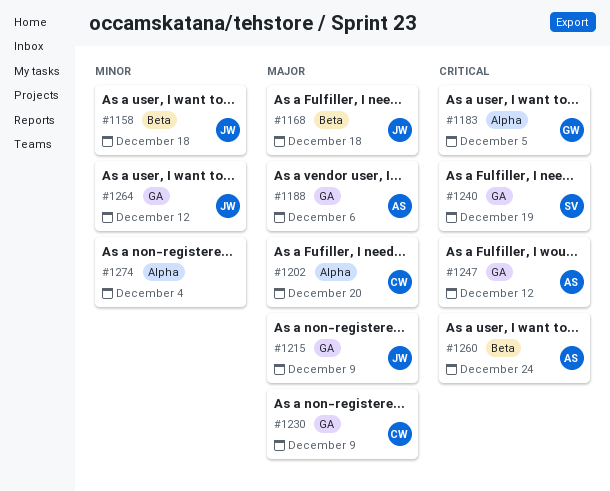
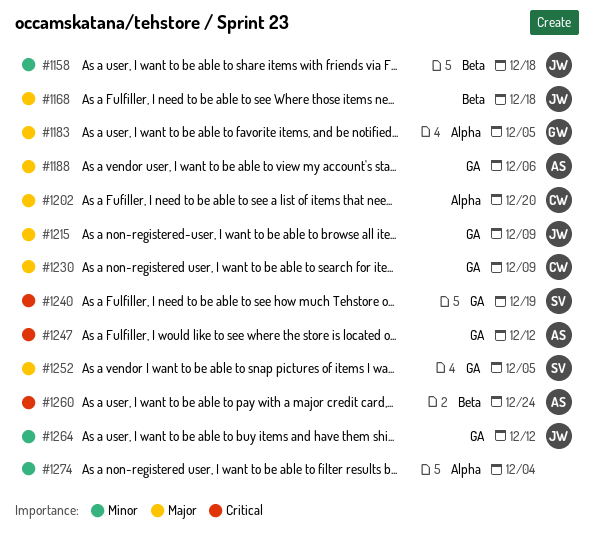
#1183, priority: Critical -> Major
#1252: none -> present

